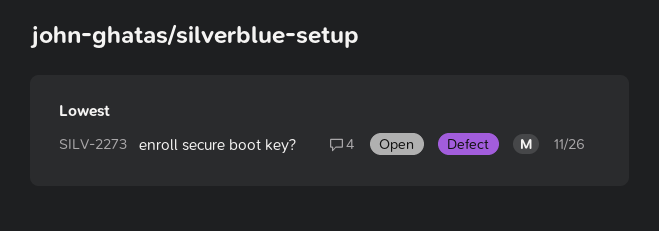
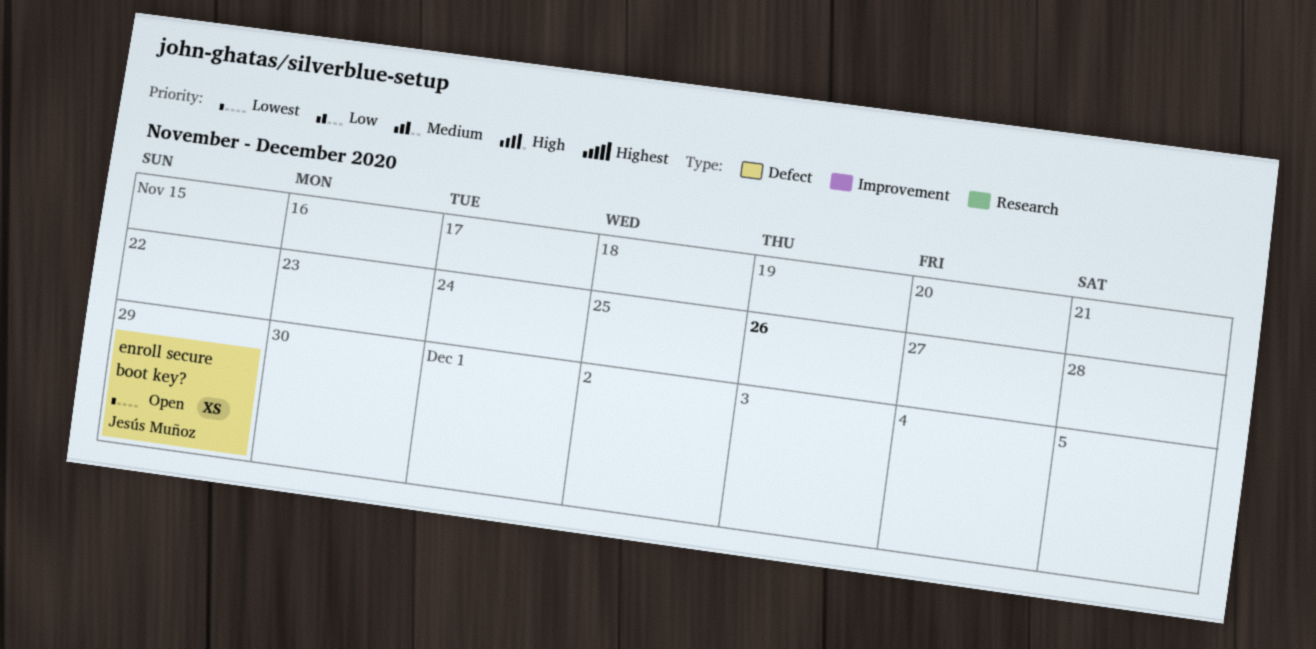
enroll secure boot key?, estimate: M -> XS
enroll secure boot key?, due: Nov 26 -> Nov 29

